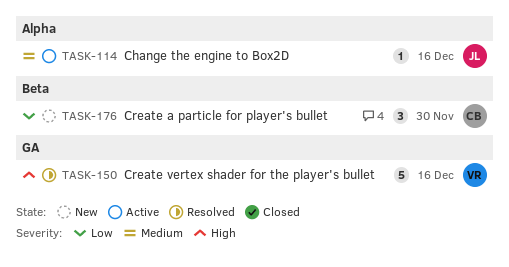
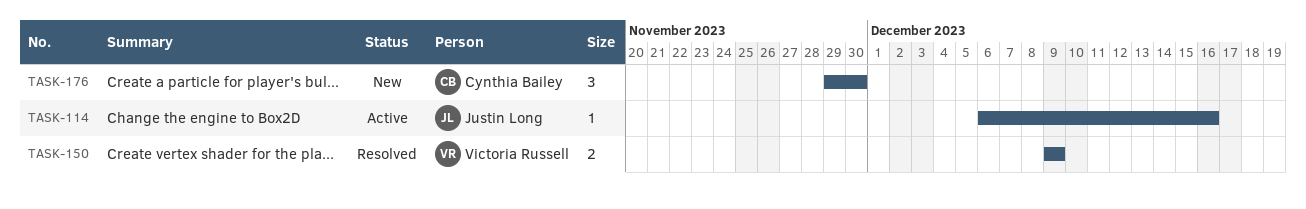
TASK-150, estimate: 5 -> 2
TASK-150, due: Dec 16 -> Dec 9

